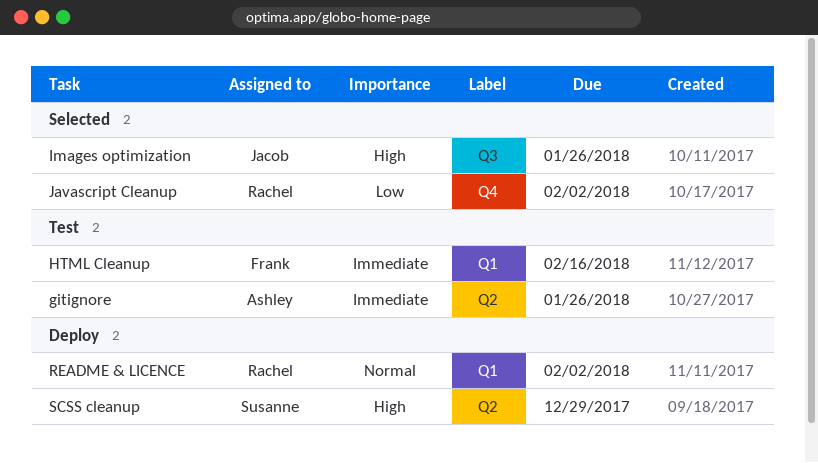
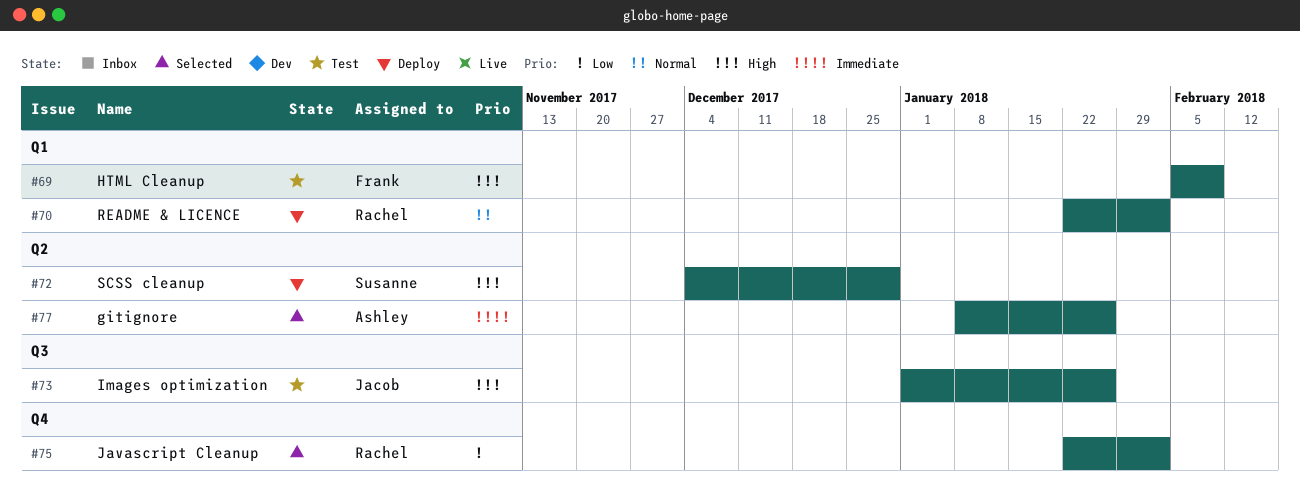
gitignore, status: Test -> Selected
HTML Cleanup, priority: Immediate -> High
HTML Cleanup, due: Feb 16 -> Feb 9
Images optimization, status: Selected -> Test

